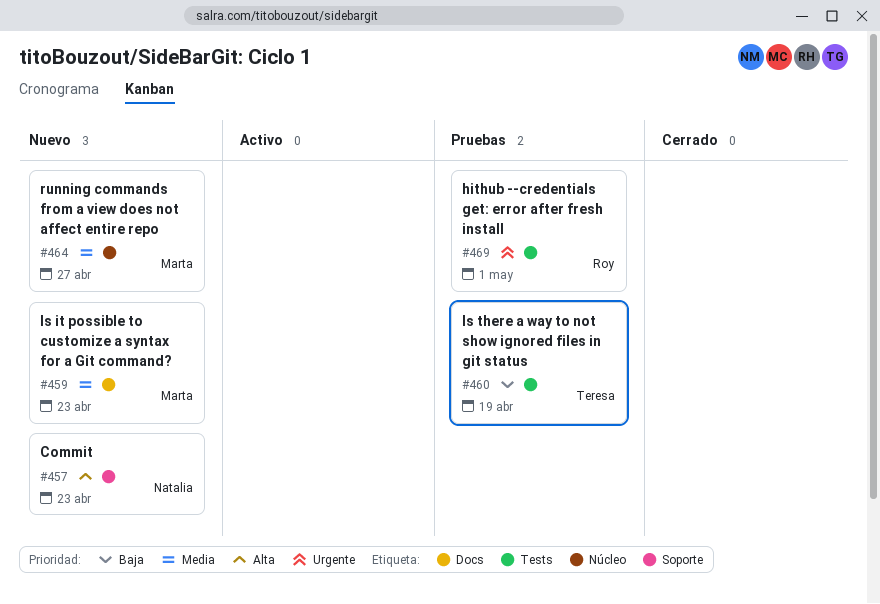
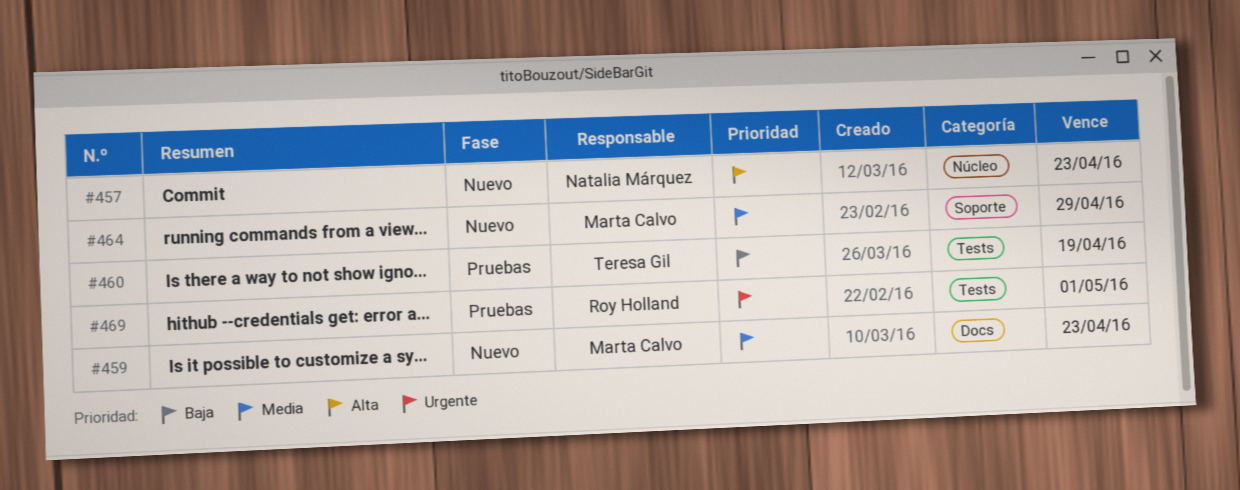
#457, label: Soporte -> Núcleo
#464, label: Núcleo -> Soporte
#464, due: Apr 27 -> Apr 29

